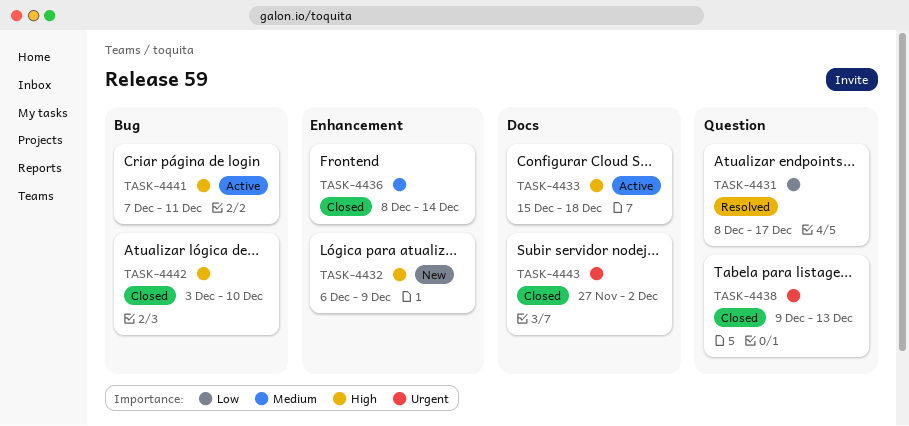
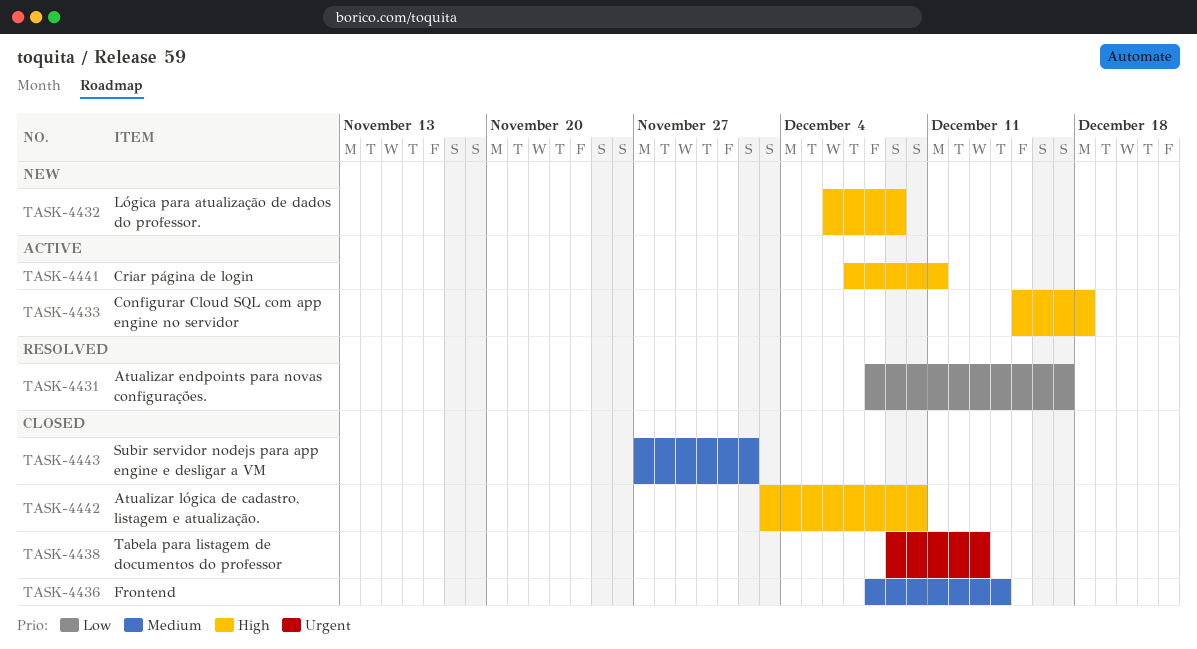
TASK-4443, priority: Urgent -> Medium

